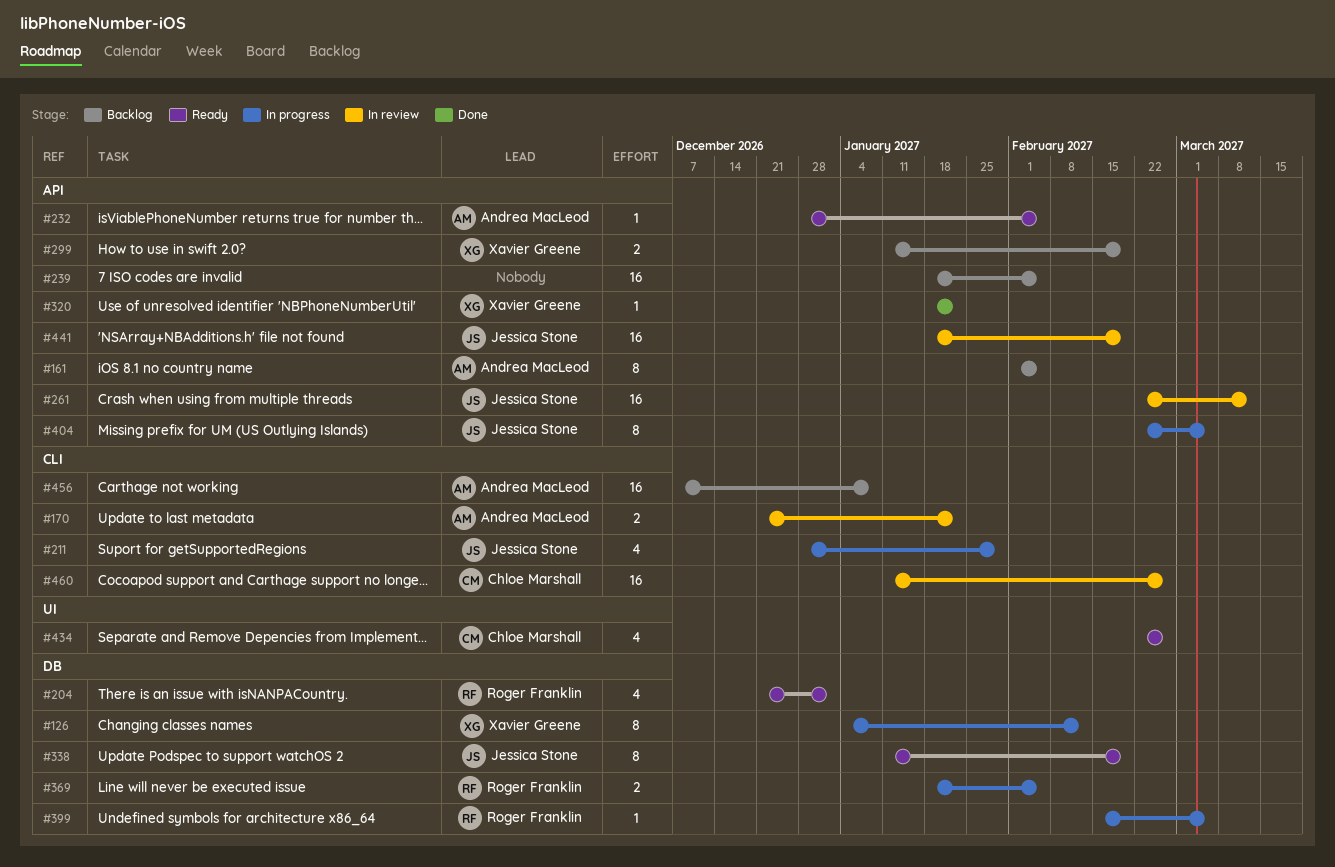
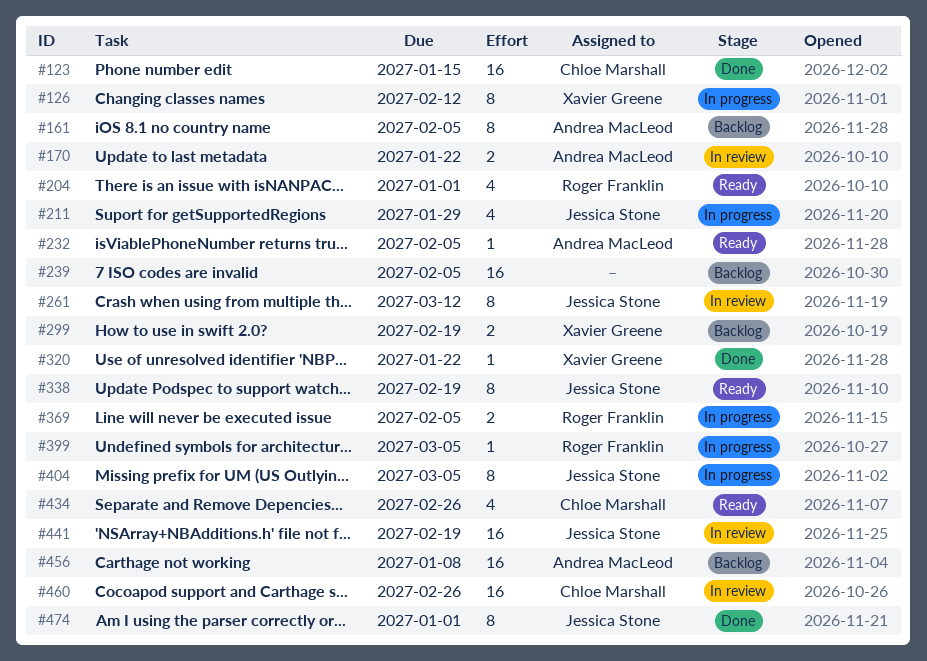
#123: none -> present
#261, estimate: 16 -> 8
#474: none -> present

